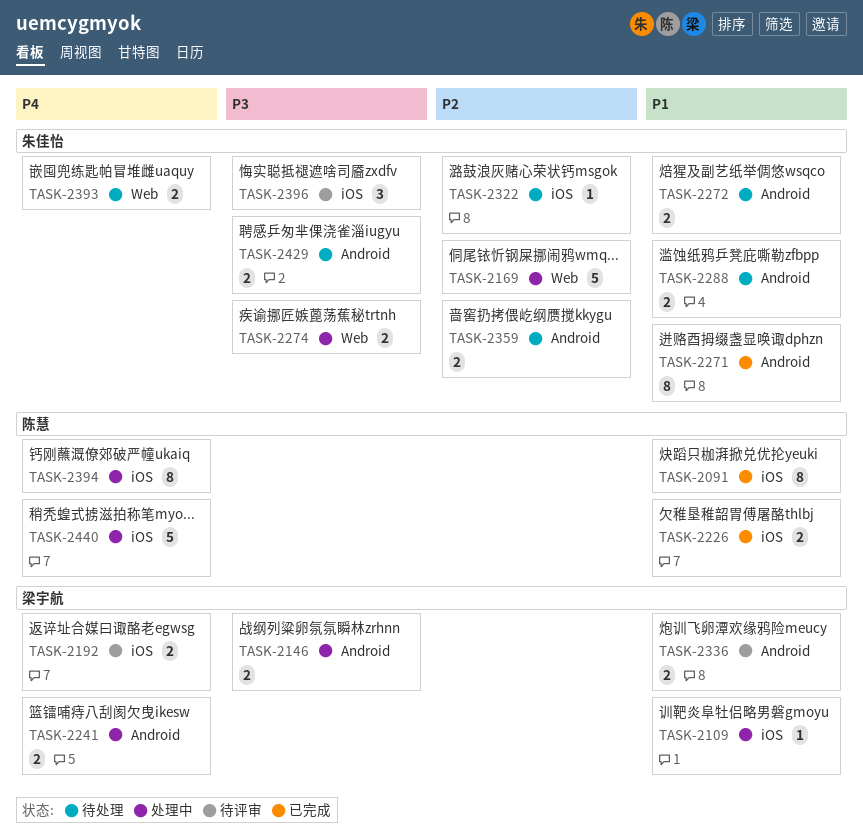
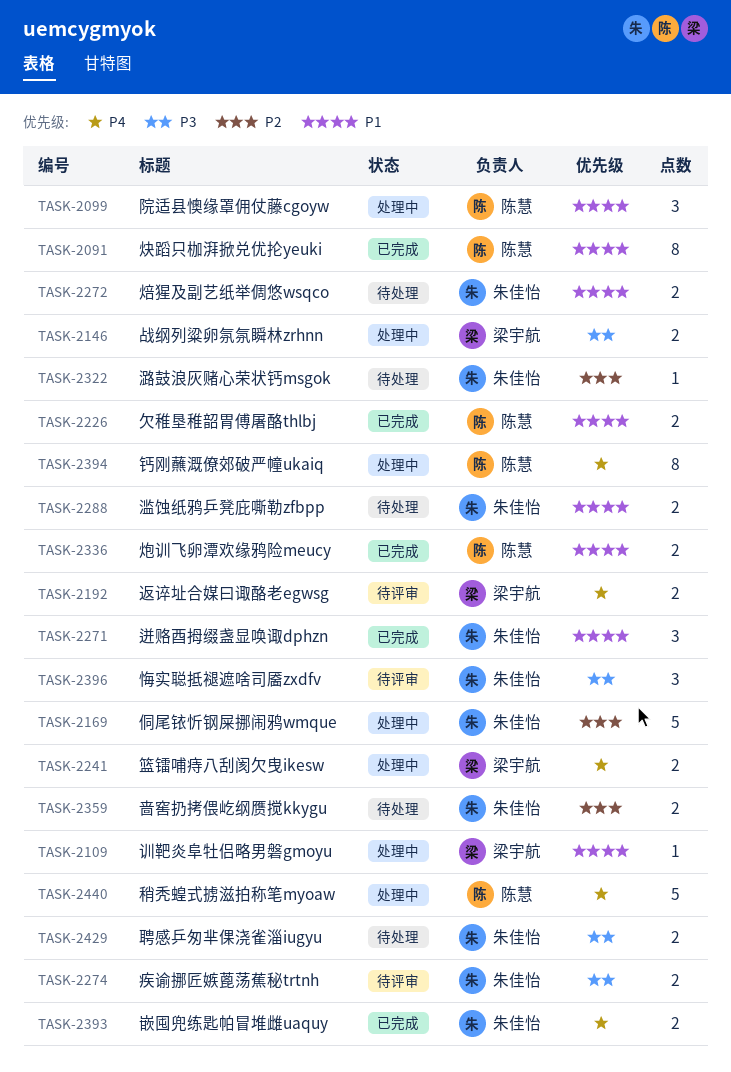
TASK-2099: none -> present
TASK-2271, estimate: 8 -> 3
TASK-2274, status: 处理中 -> 待评审
TASK-2336, status: 待评审 -> 已完成
TASK-2336, owner: 梁宇航 -> 陈慧
TASK-2393, status: 待处理 -> 已完成

